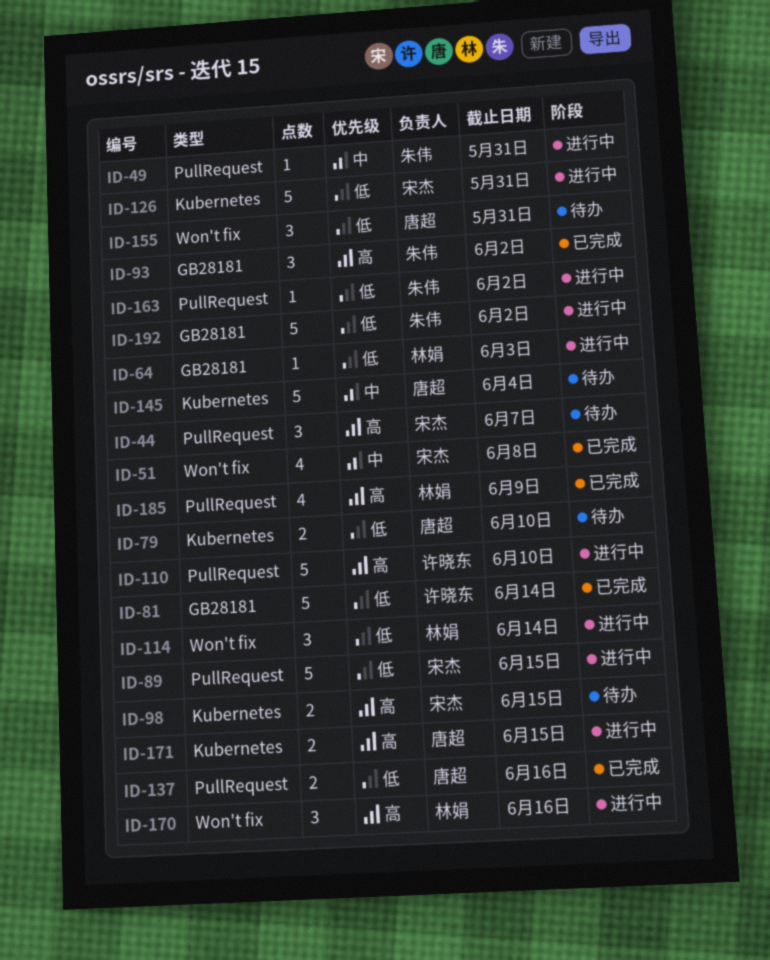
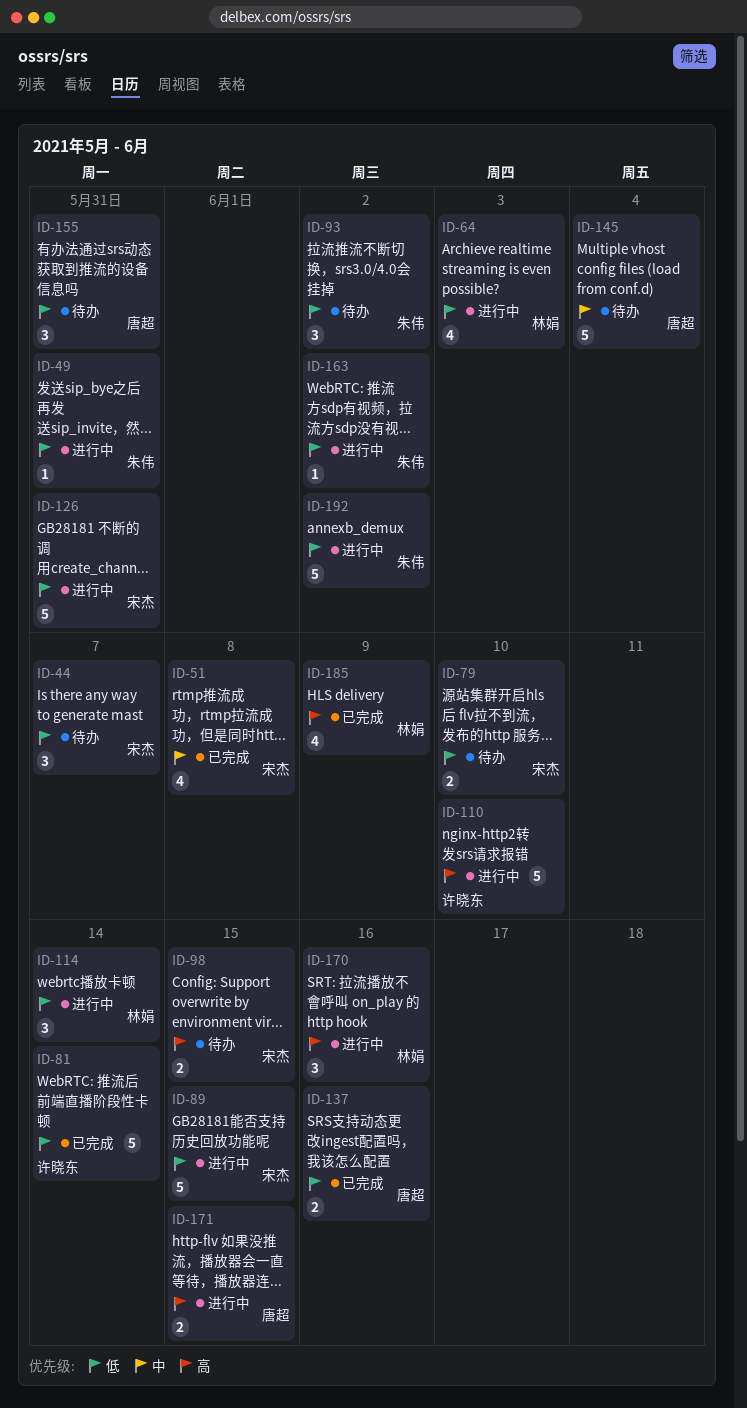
ID-44, priority: 高 -> 低
ID-49, priority: 中 -> 低
ID-64, estimate: 1 -> 4
ID-79, owner: 唐超 -> 宋杰
ID-93, status: 已完成 -> 待办
ID-93, priority: 高 -> 低

